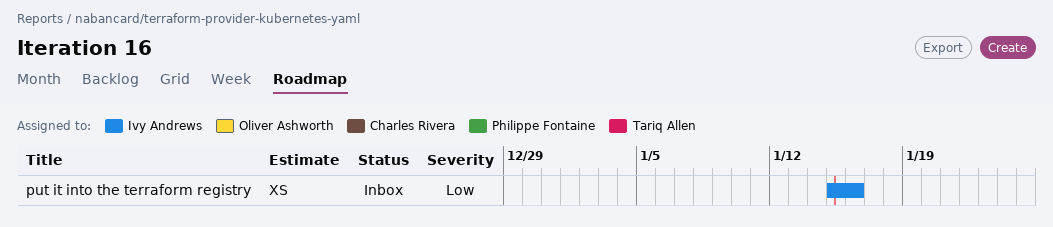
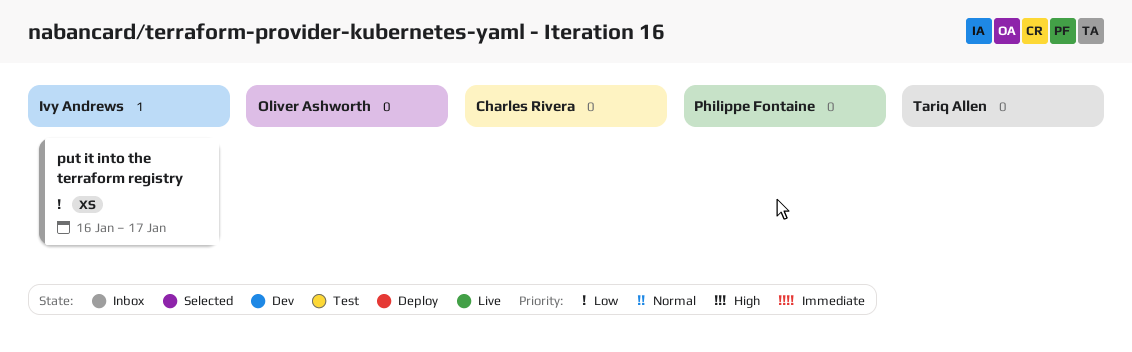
put it into the terraform registry, start: Jan 15 -> Jan 16
put it into the terraform registry, due: Jan 16 -> Jan 17

